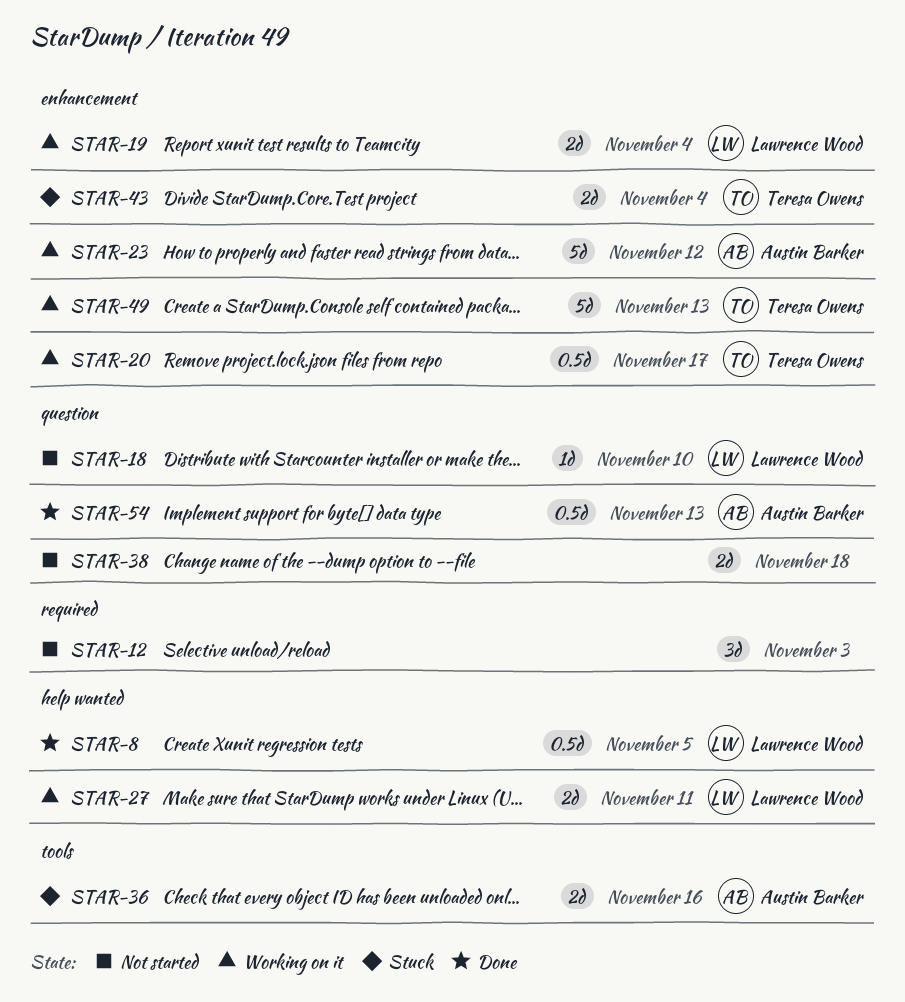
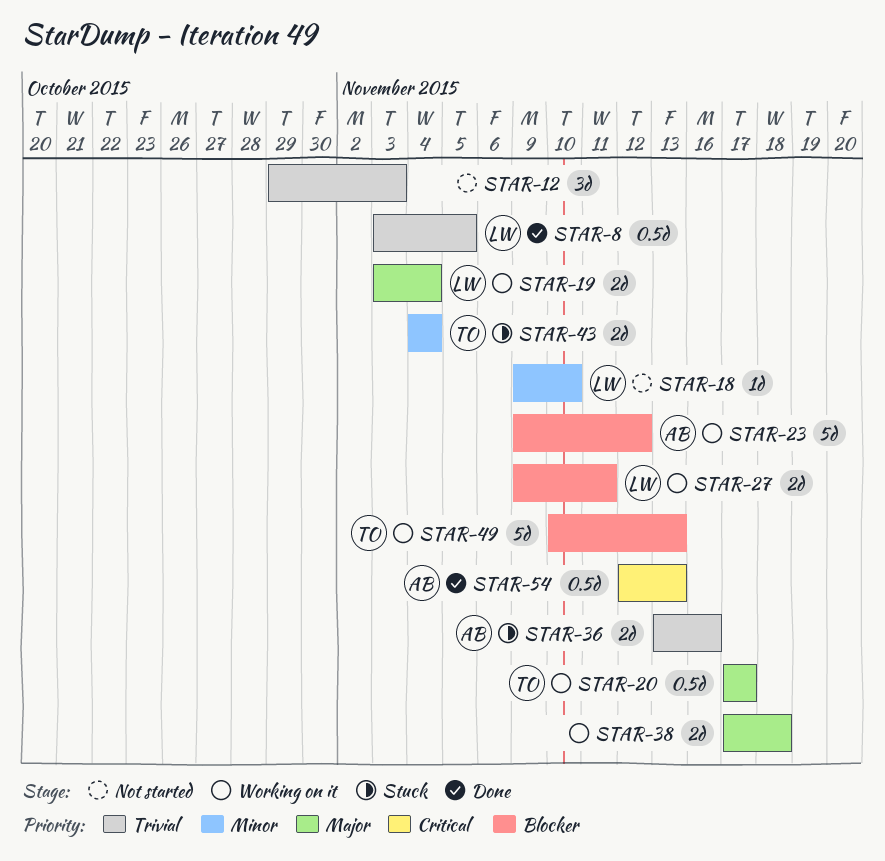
STAR-38, status: Not started -> Working on it

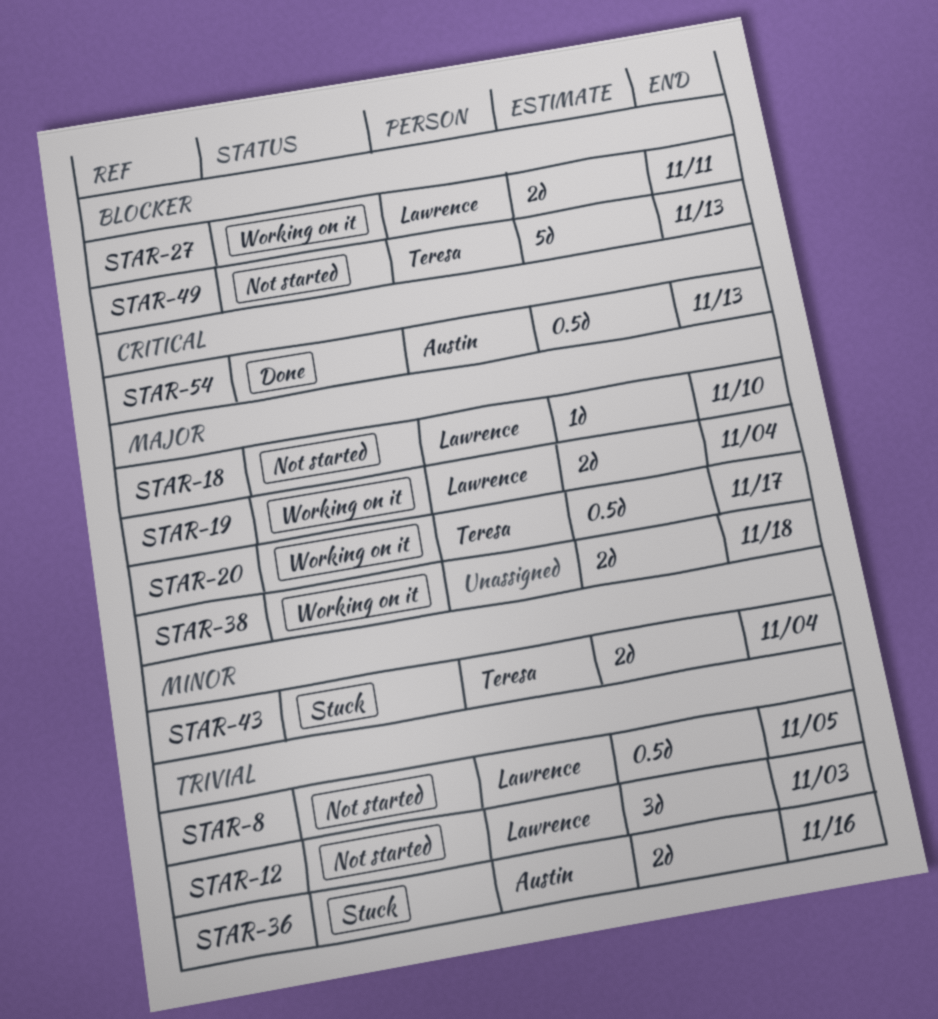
STAR-8, status: Done -> Not started
STAR-12, owner: none -> Lawrence
STAR-18, priority: Minor -> Major
STAR-23: present -> none
STAR-49, status: Working on it -> Not started

